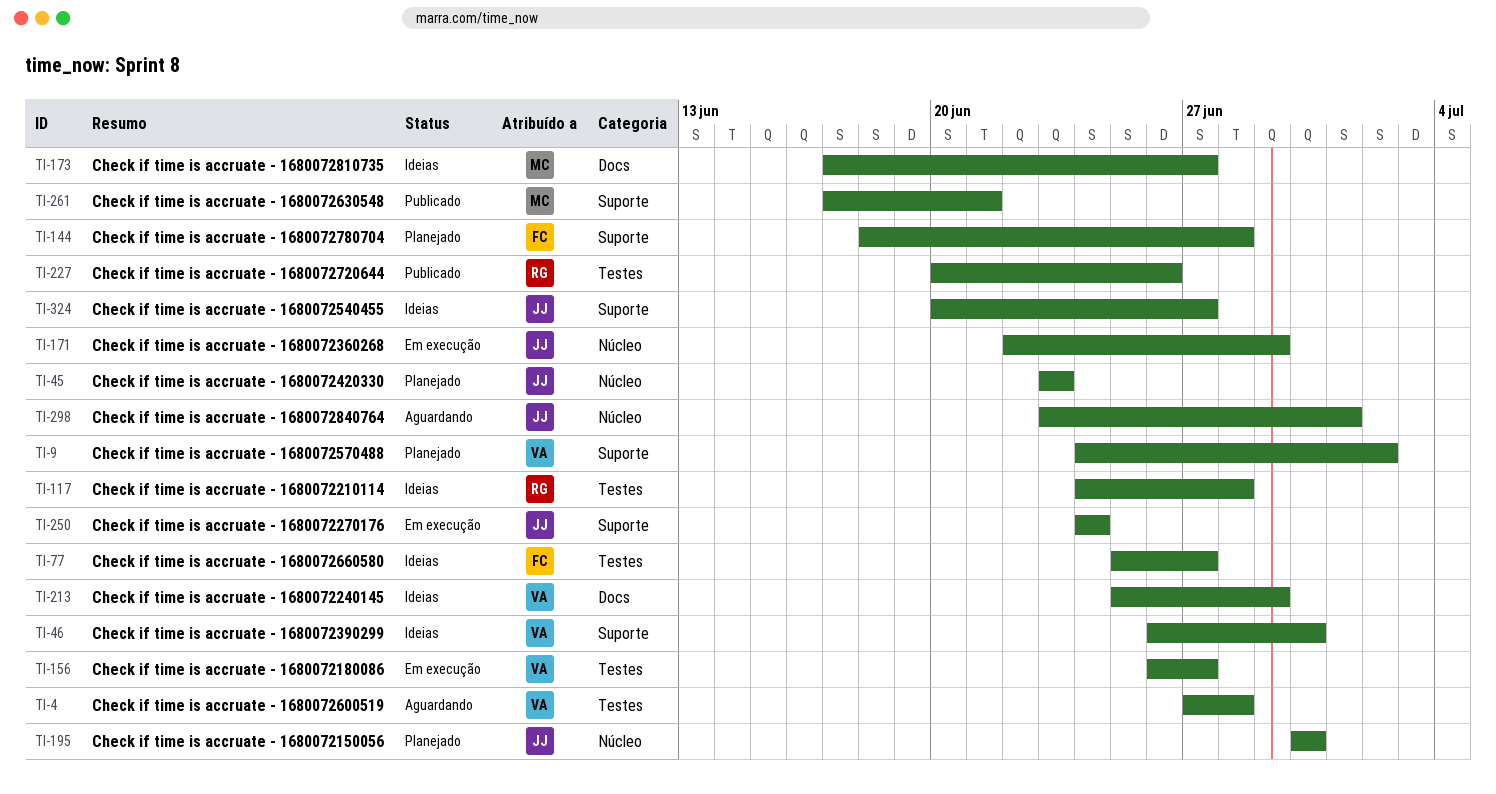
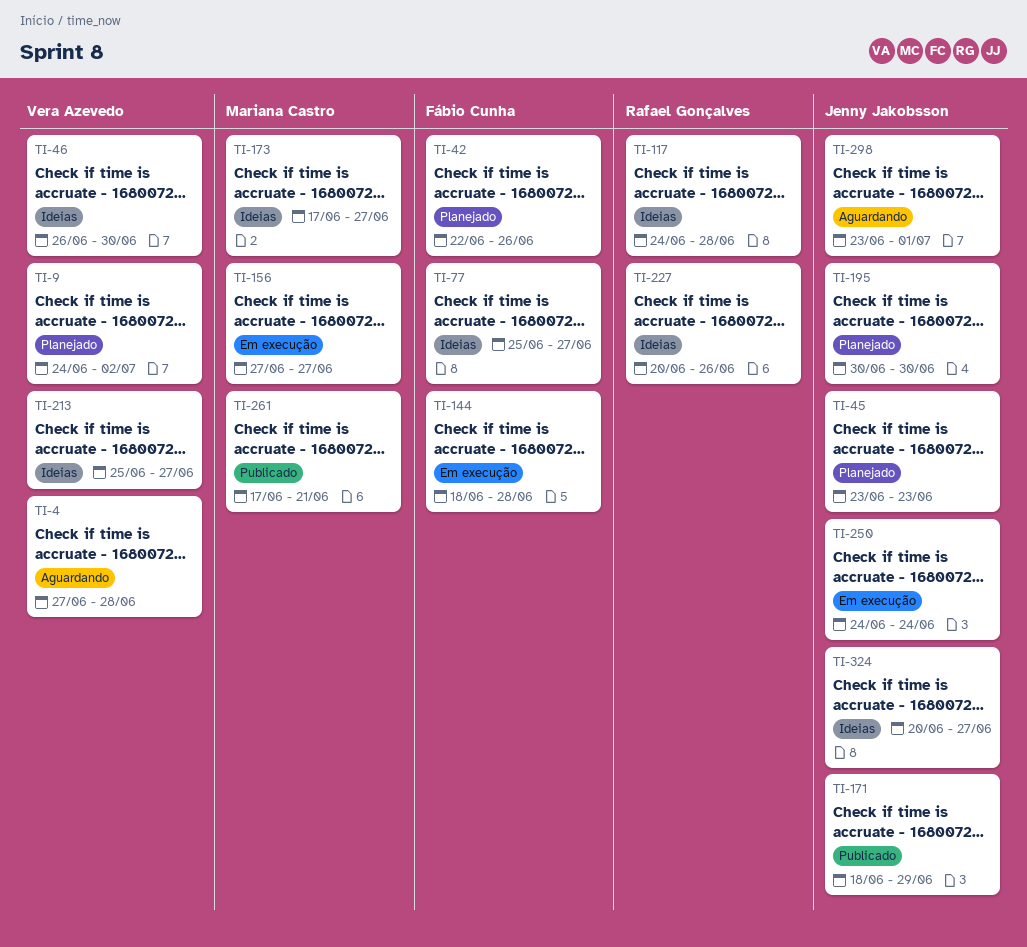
TI-42: none -> present
TI-144, status: Planejado -> Em execução
TI-156, owner: Vera Azevedo -> Mariana Castro
TI-156, start: Jun 26 -> Jun 27
TI-171, status: Em execução -> Publicado
TI-171, start: Jun 22 -> Jun 18
TI-213, due: Jun 29 -> Jun 27
TI-227, status: Publicado -> Ideias

